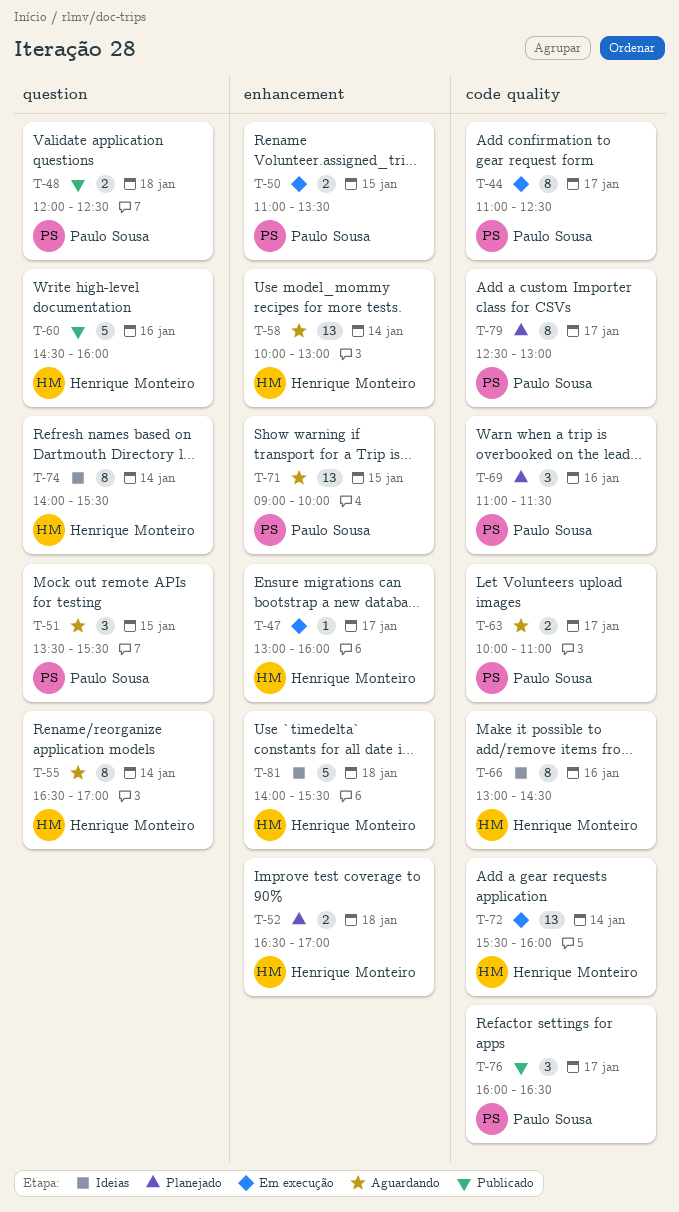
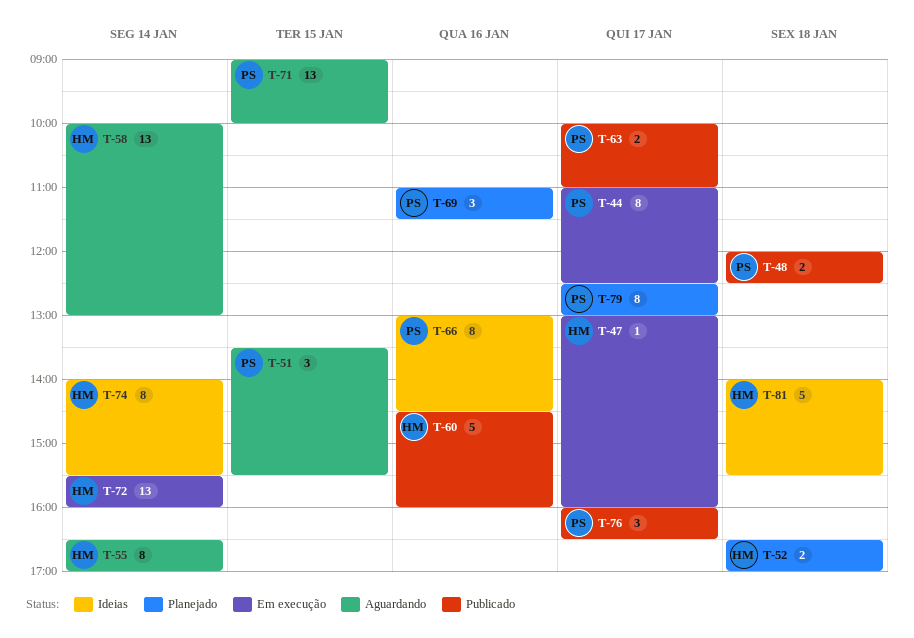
T-50: present -> none
T-63, status: Aguardando -> Publicado
T-66, owner: Henrique Monteiro -> Paulo Sousa

